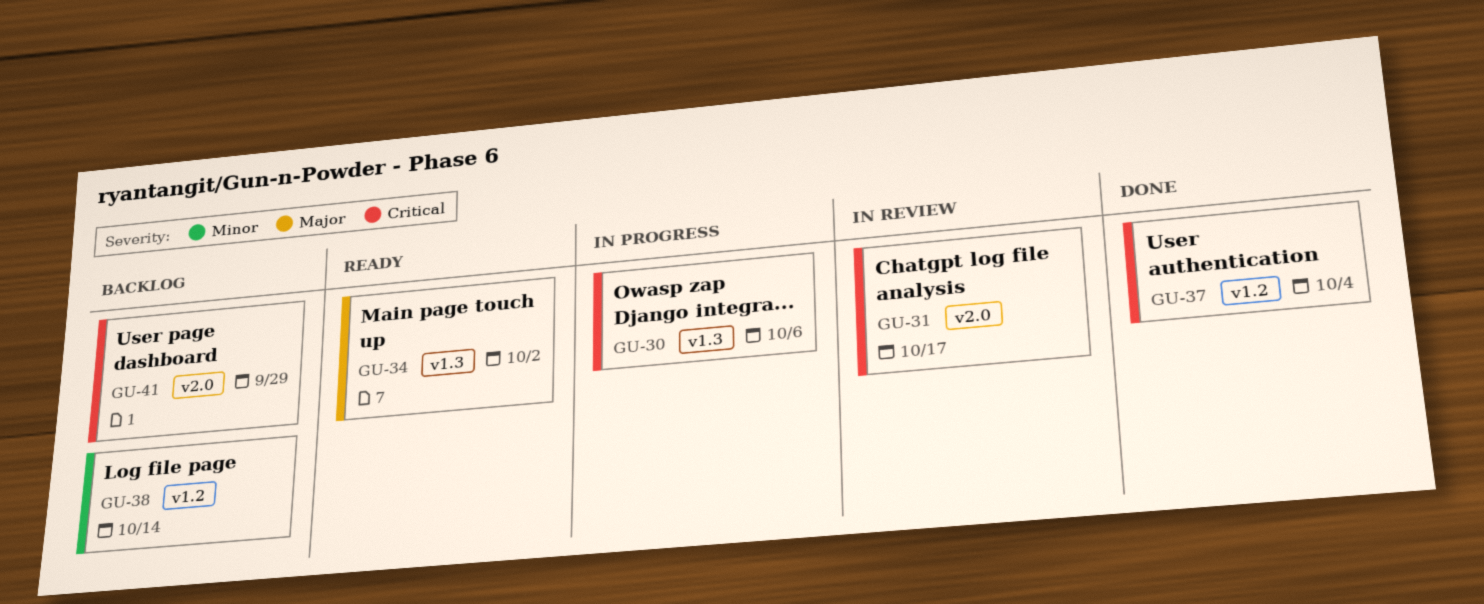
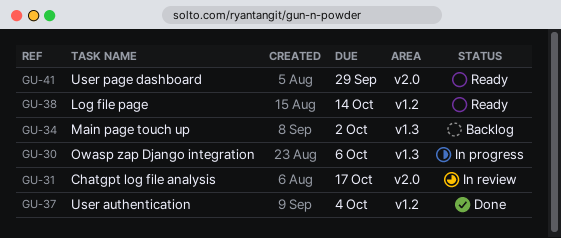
GU-34, status: Ready -> Backlog
GU-38, status: Backlog -> Ready
GU-41, status: Backlog -> Ready

